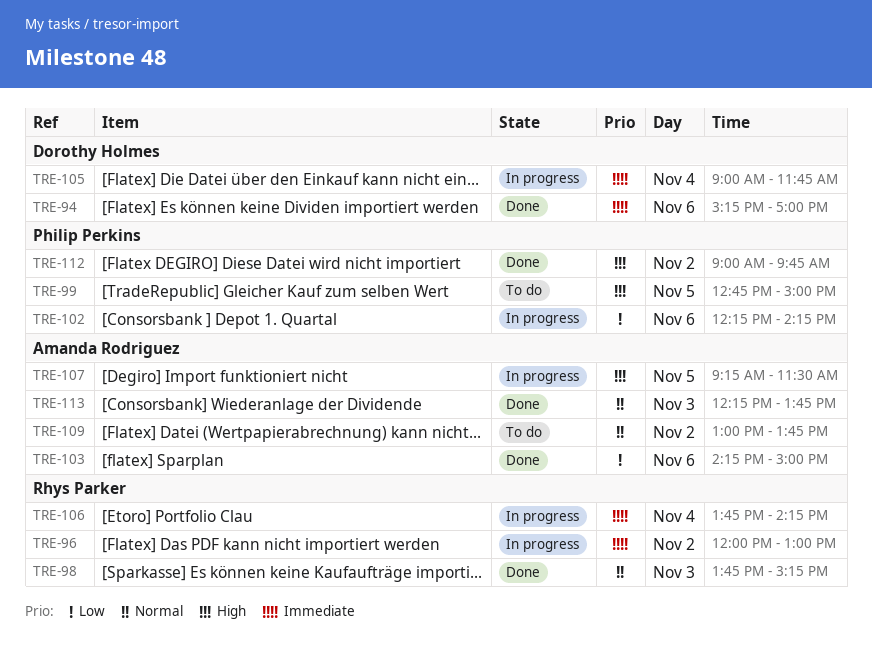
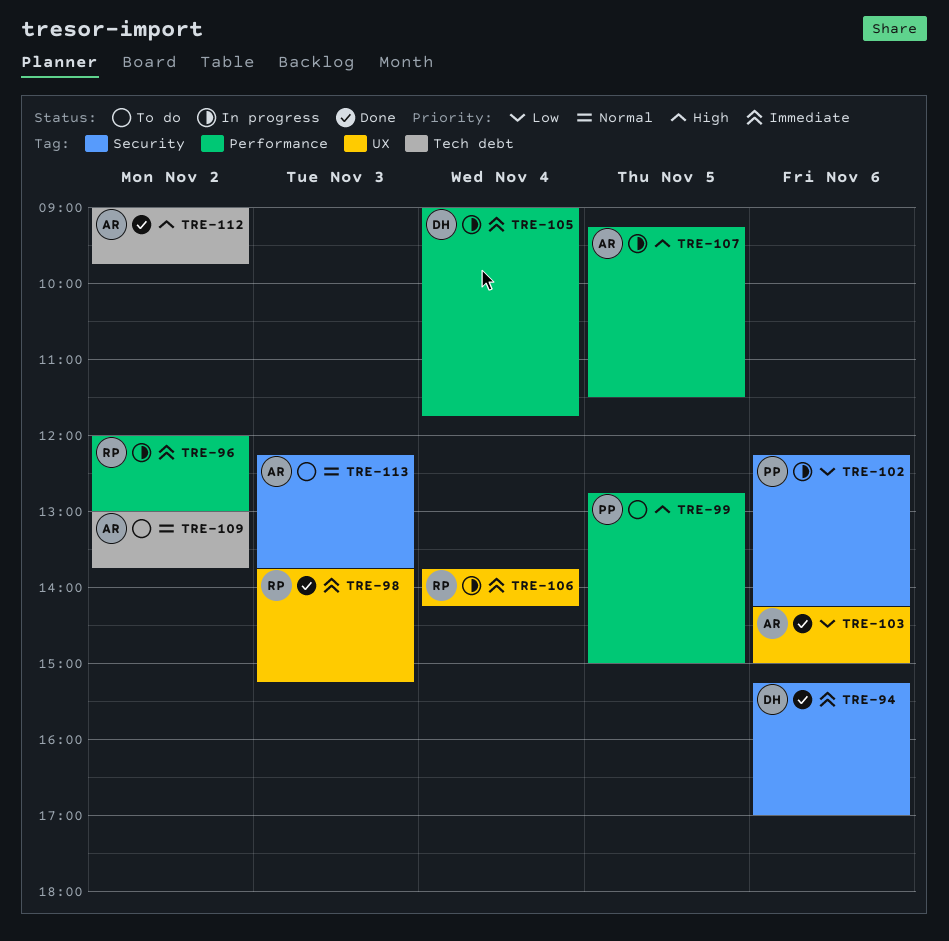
TRE-98, priority: Normal -> Immediate
TRE-112, owner: Philip Perkins -> Amanda Rodriguez
TRE-113, status: Done -> To do

